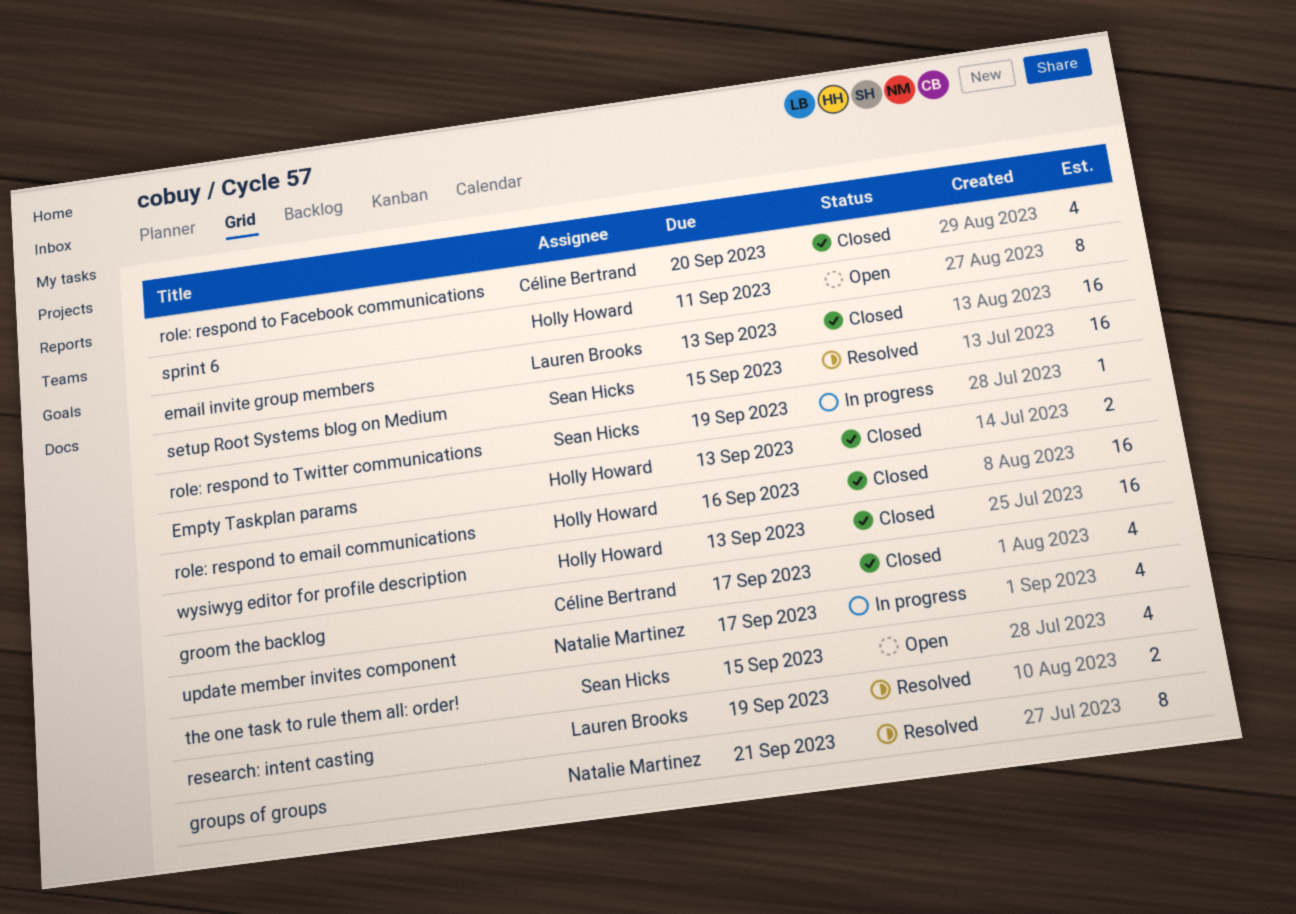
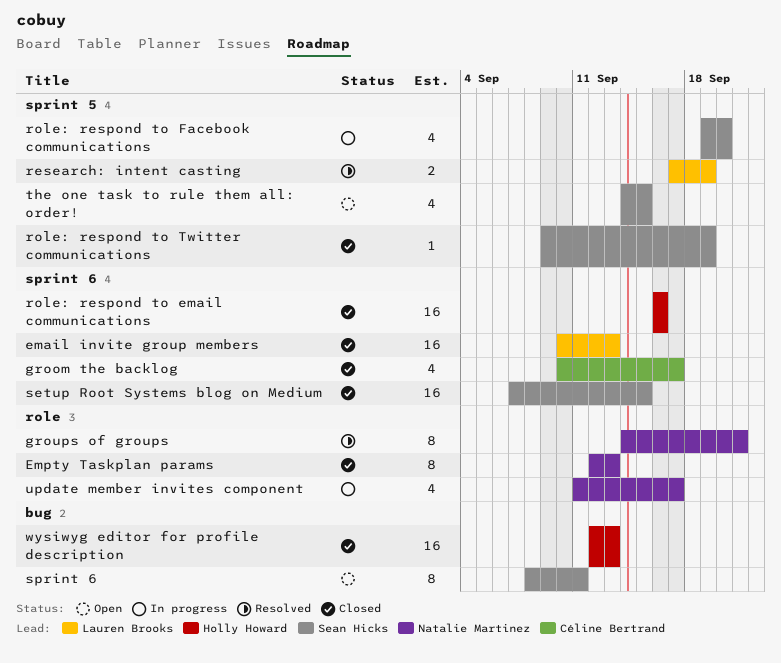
Empty Taskplan params, owner: Holly Howard -> Natalie Martinez
Empty Taskplan params, estimate: 2 -> 8
role: respond to Facebook communications, status: Closed -> In progress
role: respond to Facebook communications, owner: Céline Bertrand -> Sean Hicks
role: respond to Twitter communications, status: In progress -> Closed
setup Root Systems blog on Medium, status: Resolved -> Closed
sprint 6, owner: Holly Howard -> Sean Hicks

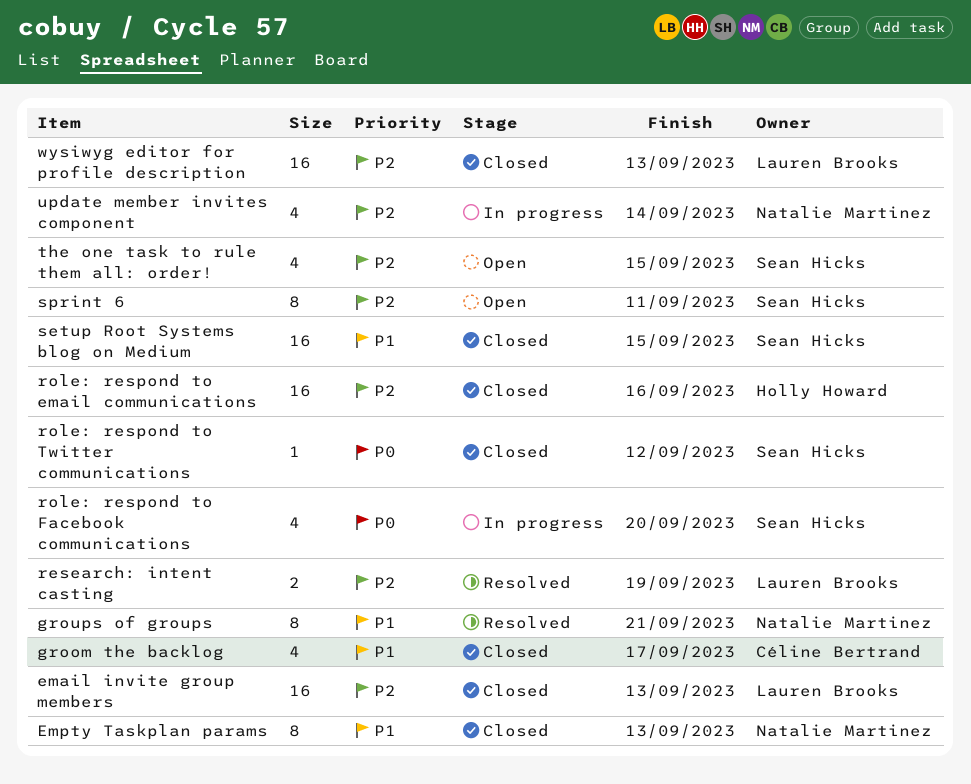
role: respond to Twitter communications, due: Sep 19 -> Sep 12
update member invites component, due: Sep 17 -> Sep 14
wysiwyg editor for profile description, owner: Holly Howard -> Lauren Brooks

